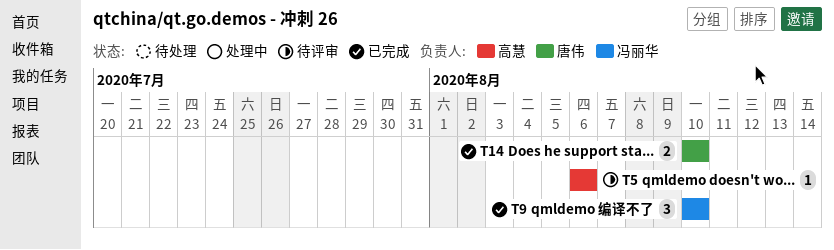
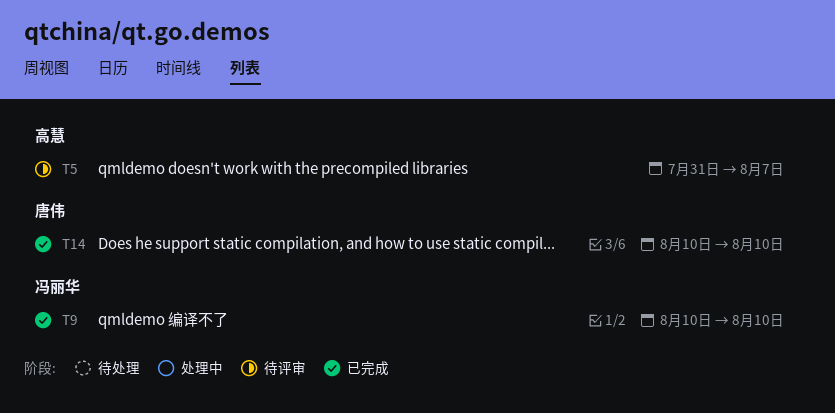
T5, start: Aug 6 -> Jul 31
T5, due: Aug 6 -> Aug 7

